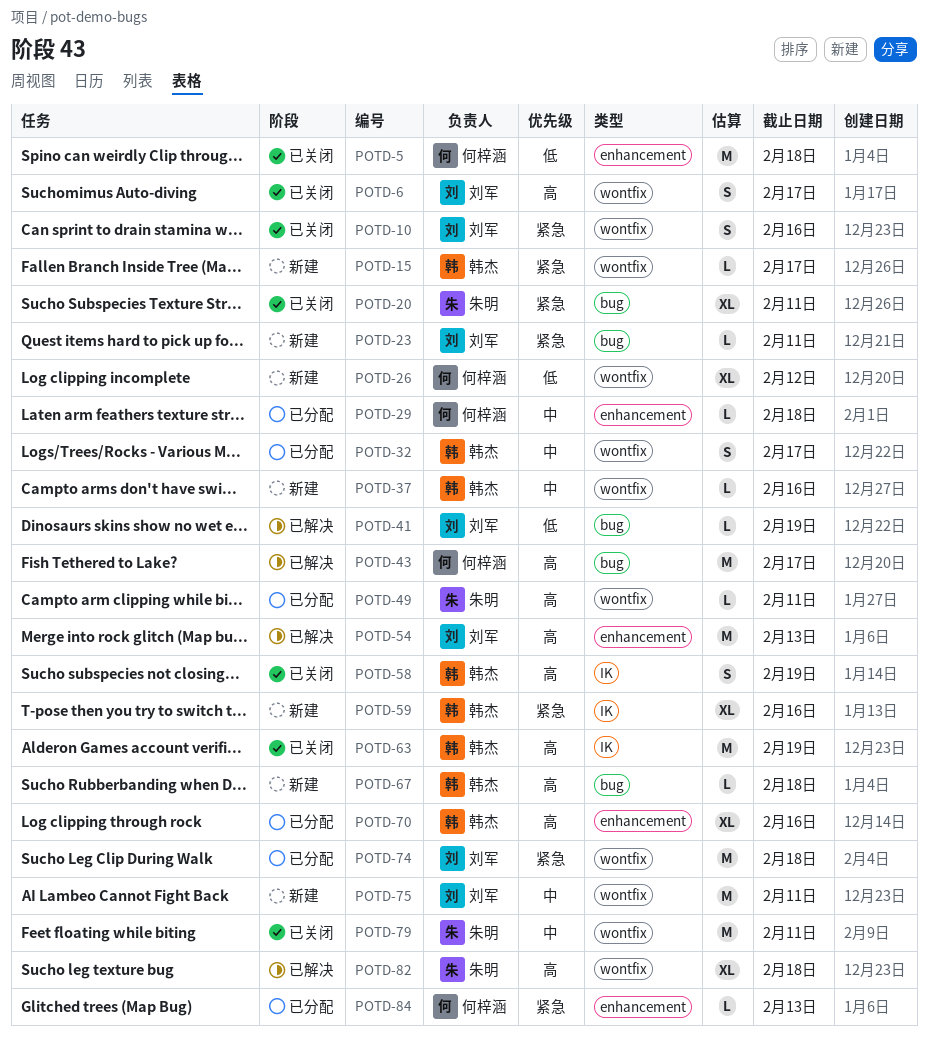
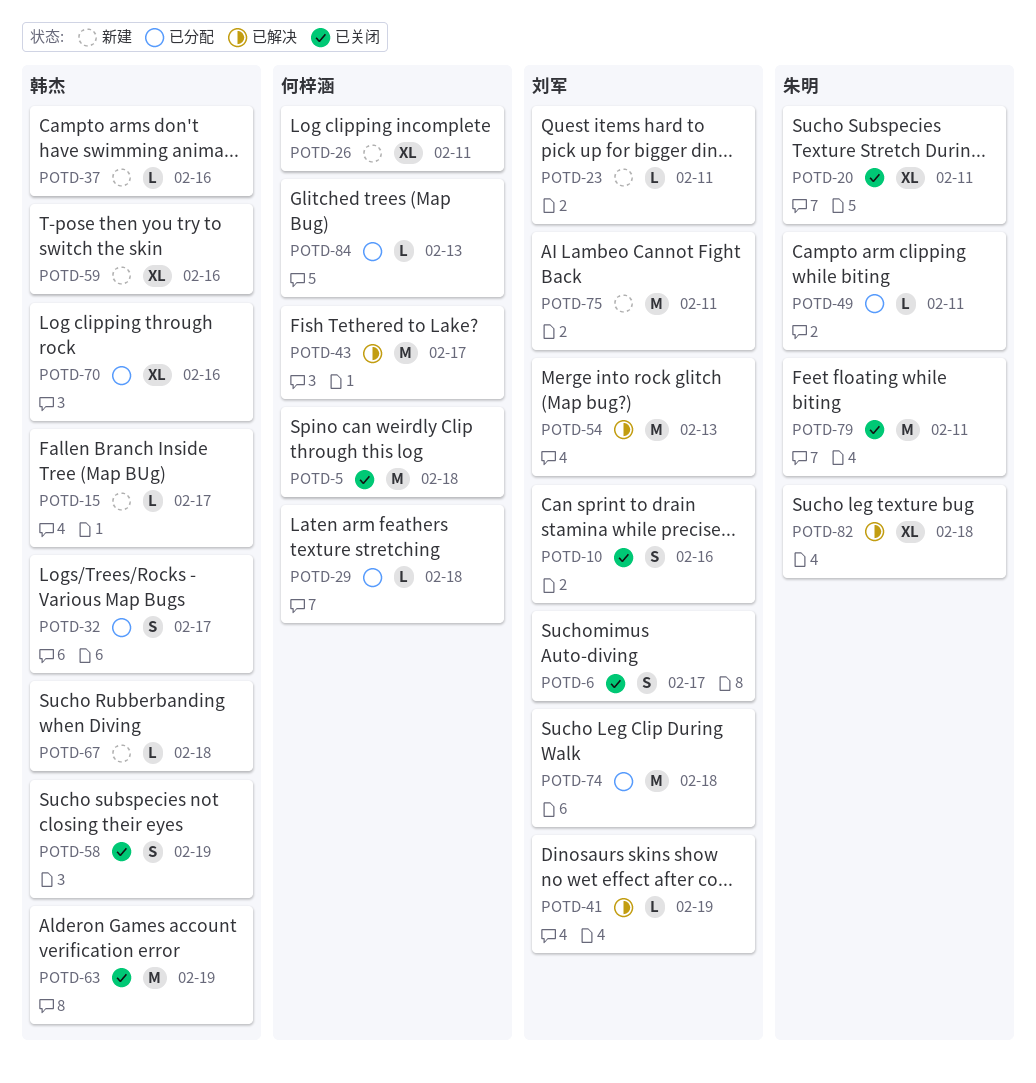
POTD-26, due: Feb 12 -> Feb 11

